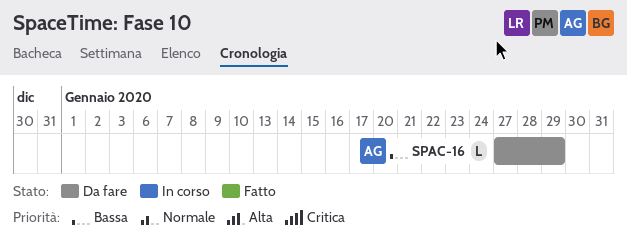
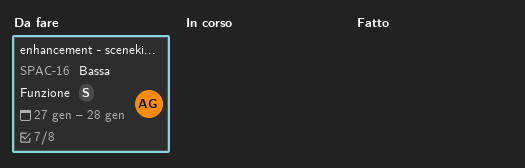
SPAC-16, estimate: L -> S
SPAC-16, due: Jan 29 -> Jan 28

